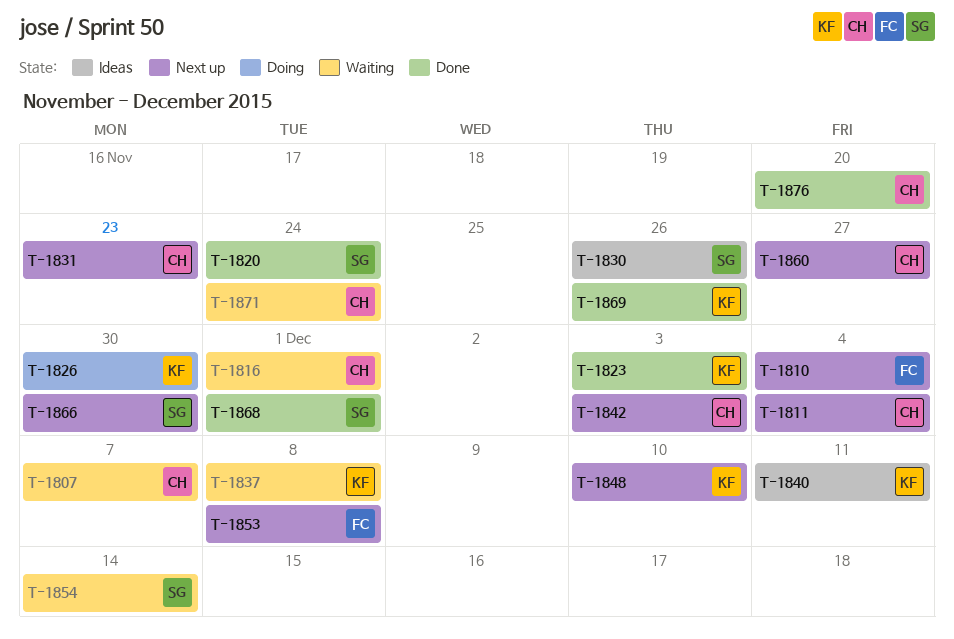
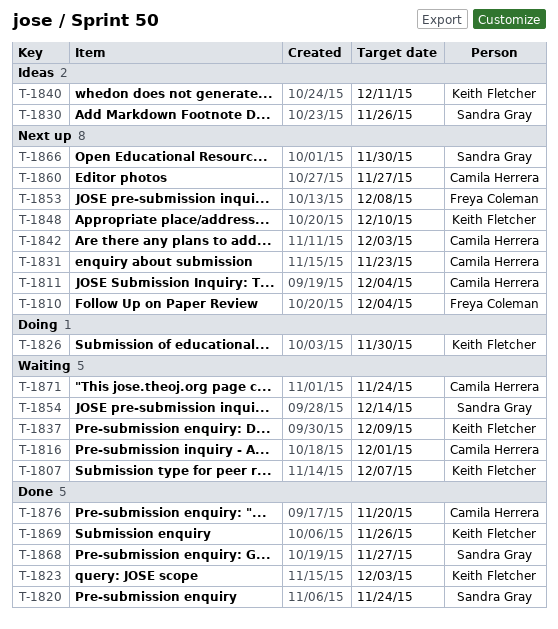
T-1807, owner: Camila Herrera -> Keith Fletcher
T-1837, due: Dec 8 -> Dec 9
T-1868, due: Dec 1 -> Nov 27

